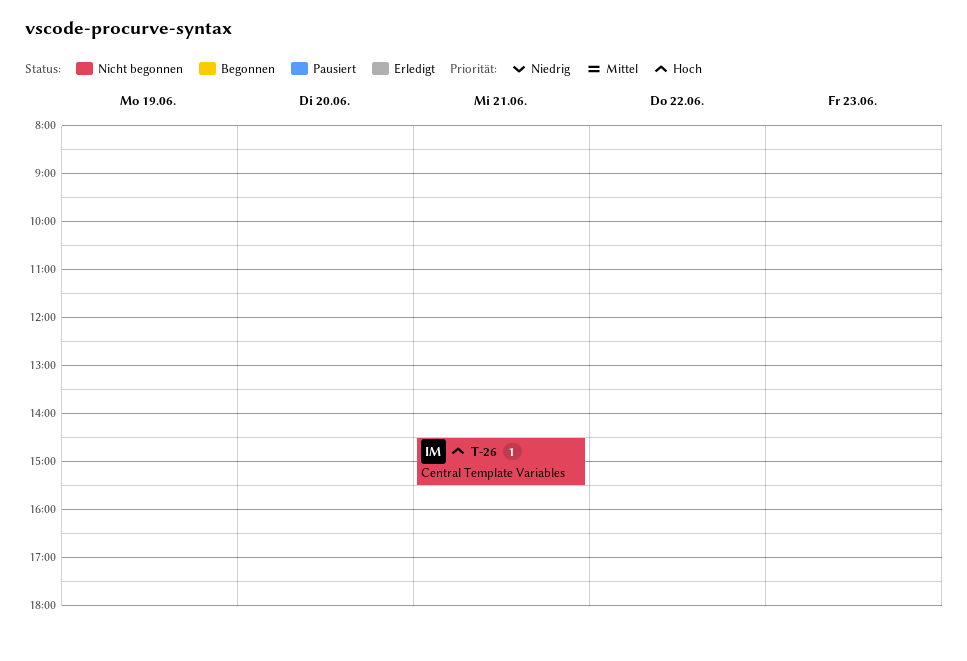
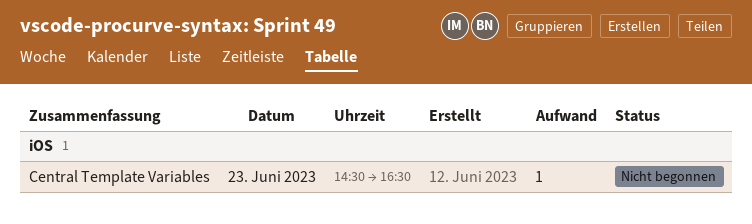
Central Template Variables, day: Jun 21 -> Jun 23
Central Template Variables, ends: 15:30 -> 16:30

